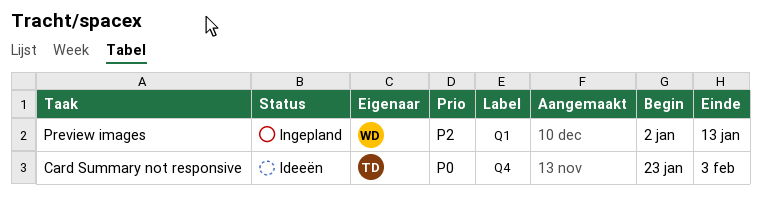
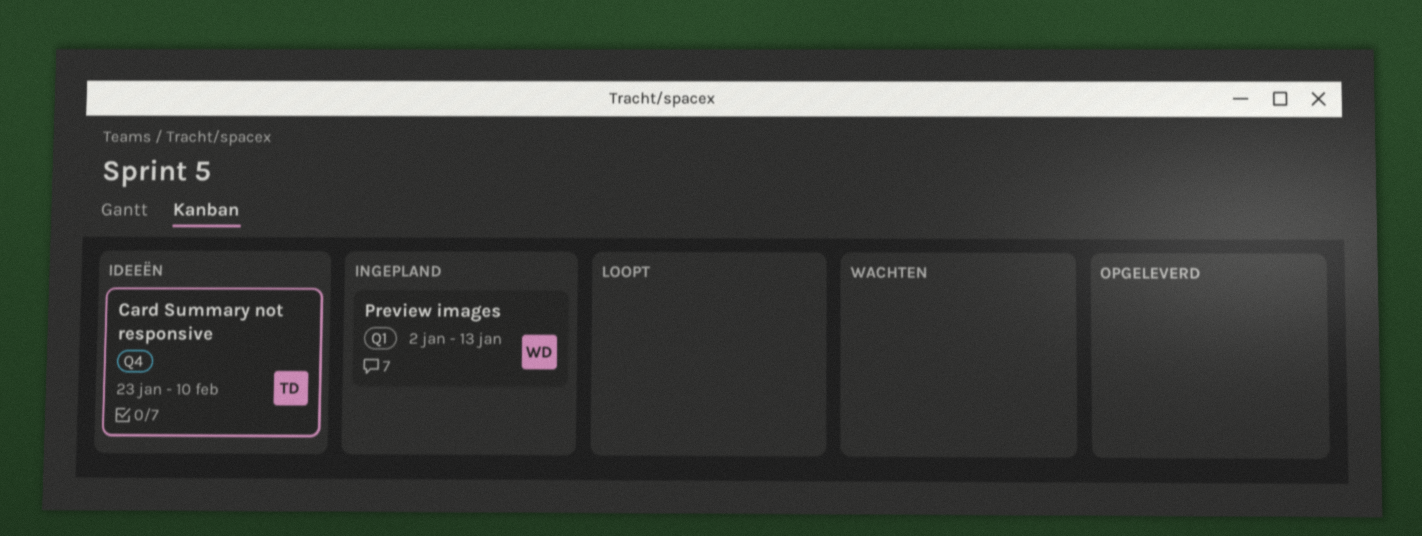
Card Summary not responsive, due: Feb 3 -> Feb 10

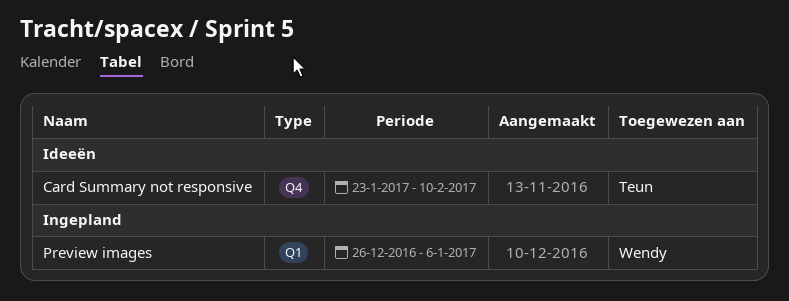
Preview images, start: Jan 2 -> Dec 26
Preview images, due: Jan 13 -> Jan 6

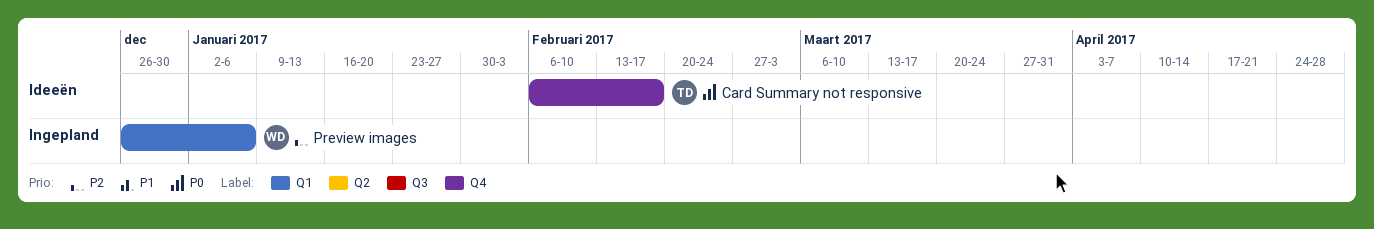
Card Summary not responsive, start: Jan 23 -> Feb 6
Card Summary not responsive, due: Feb 10 -> Feb 17

